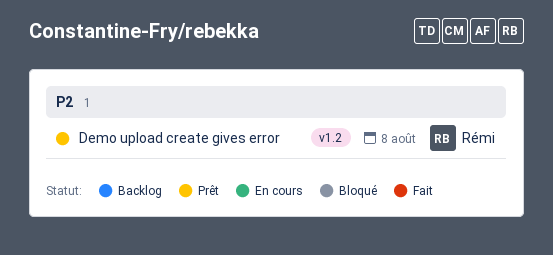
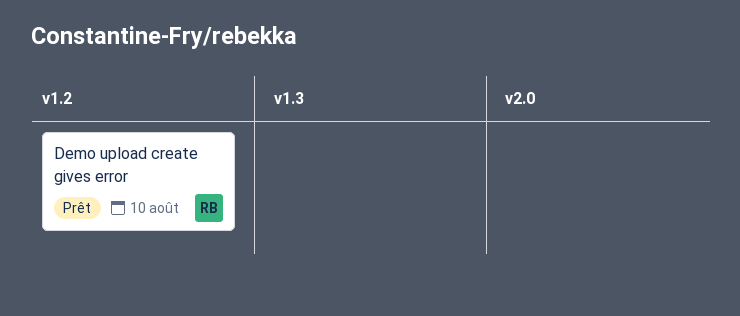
Demo upload create gives error, due: Aug 8 -> Aug 10

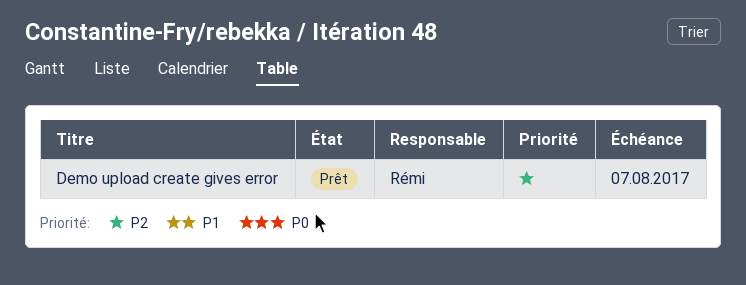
Demo upload create gives error, due: Aug 10 -> Aug 7

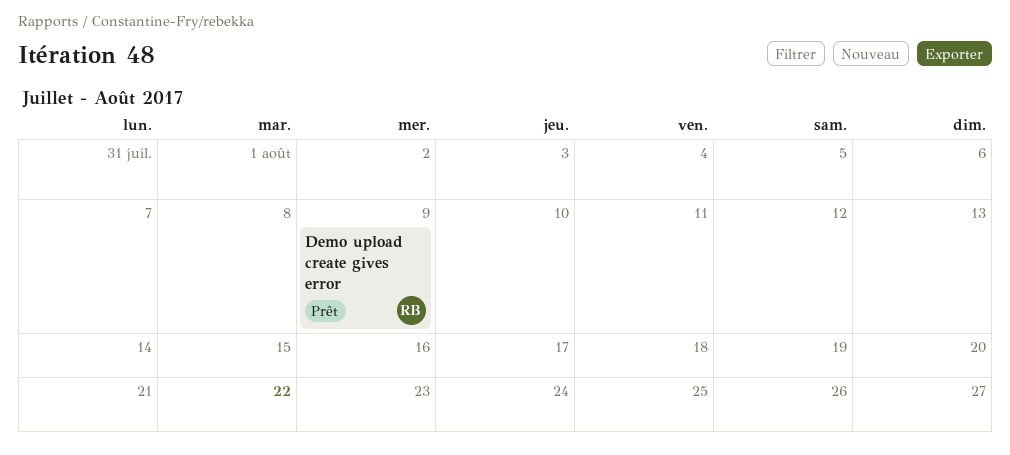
Demo upload create gives error, due: Aug 7 -> Aug 9

